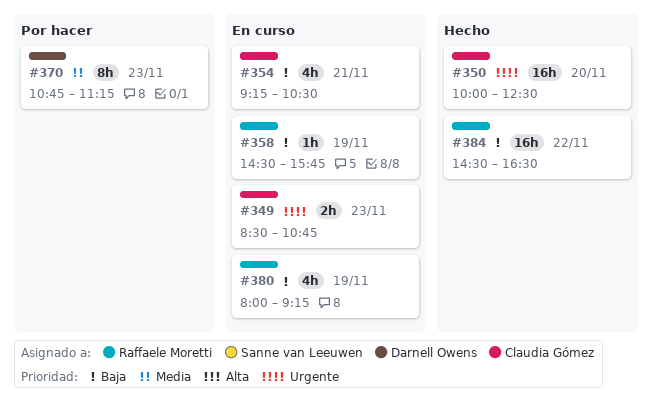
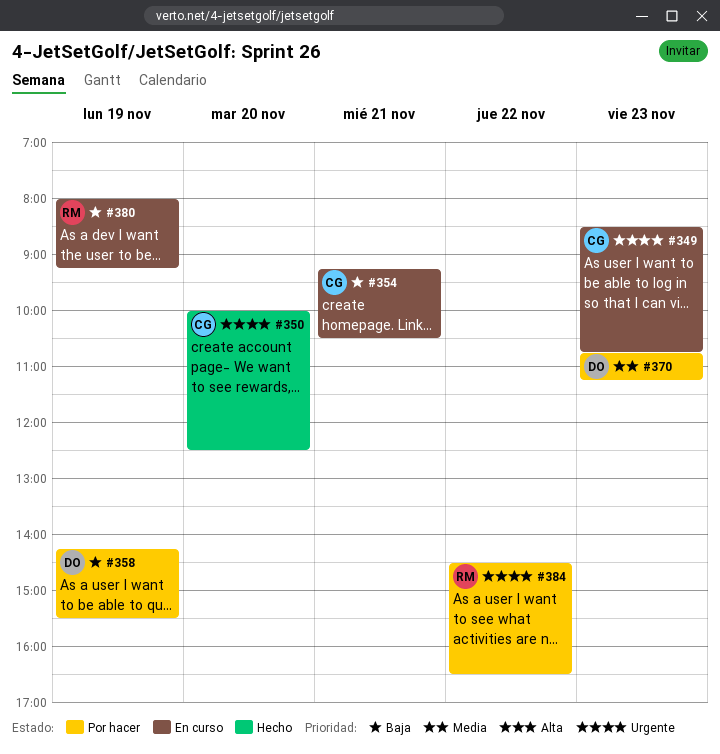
#358, status: En curso -> Por hacer
#358, owner: Raffaele Moretti -> Darnell Owens
#358, begins: 14:30 -> 14:15
#358, ends: 15:45 -> 15:30
#384, status: Hecho -> Por hacer
#384, priority: Baja -> Urgente

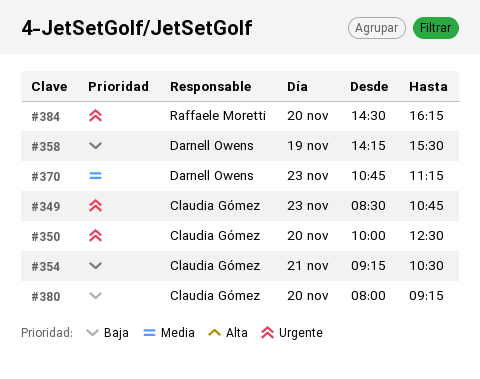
#380, owner: Raffaele Moretti -> Claudia Gómez
#380, day: Nov 19 -> Nov 20
#384, day: Nov 22 -> Nov 20
#384, ends: 16:30 -> 16:15

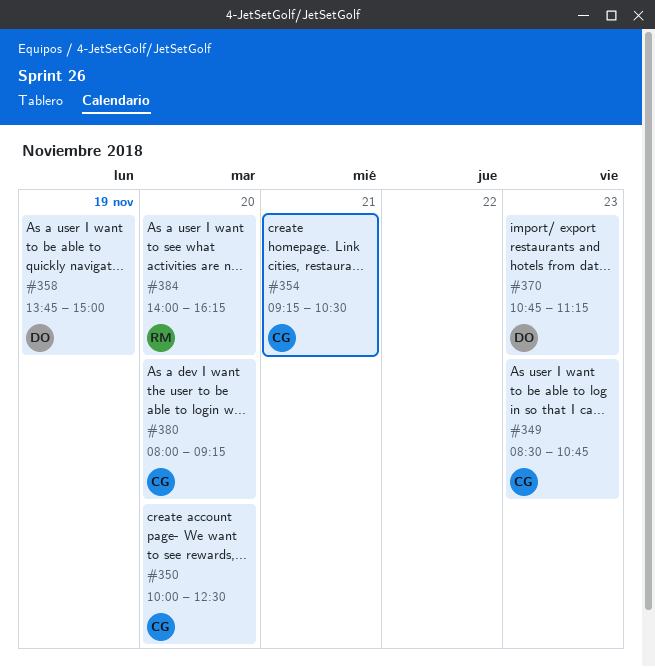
#358, begins: 14:15 -> 13:45
#358, ends: 15:30 -> 15:00
#384, begins: 14:30 -> 14:00

